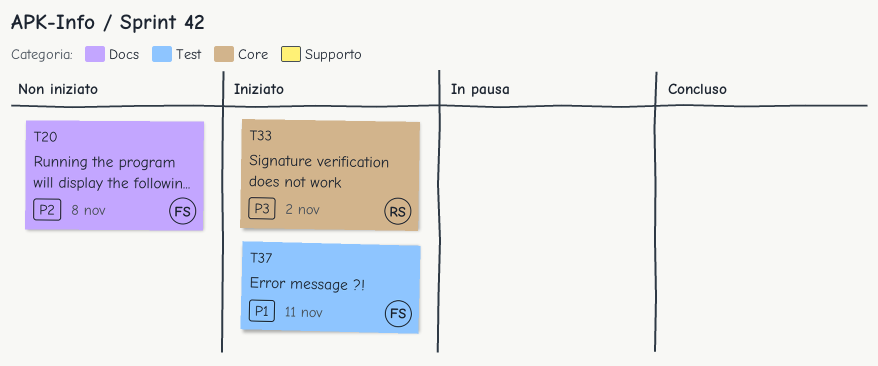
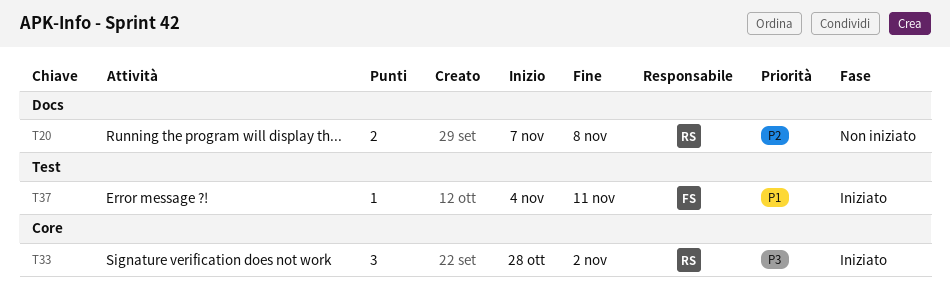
T20, owner: FS -> RS

